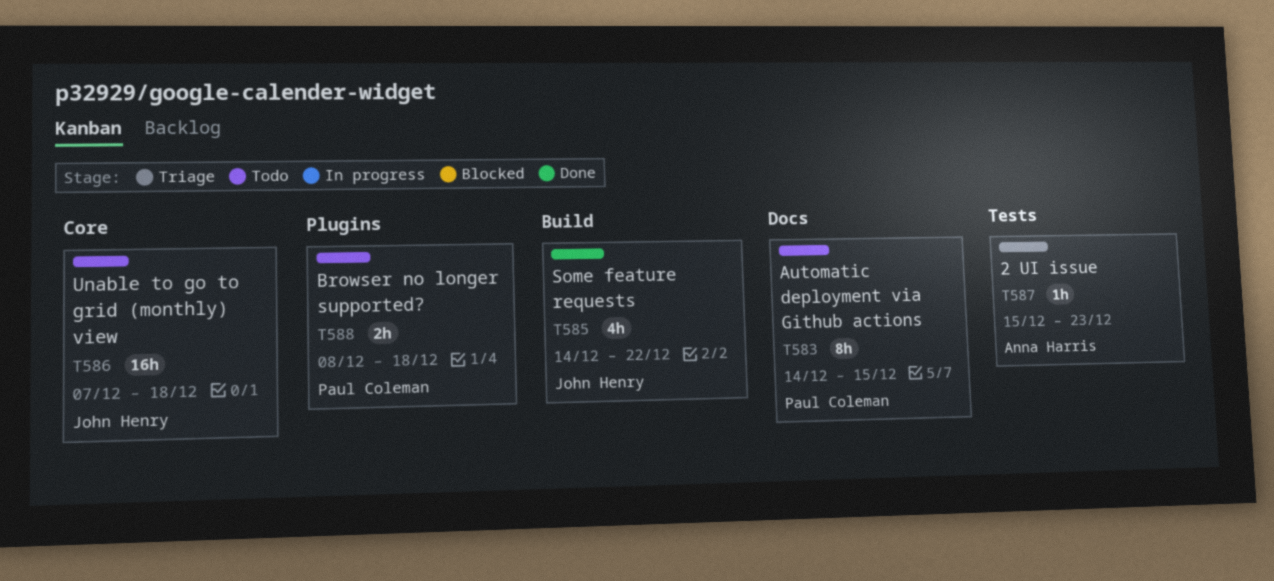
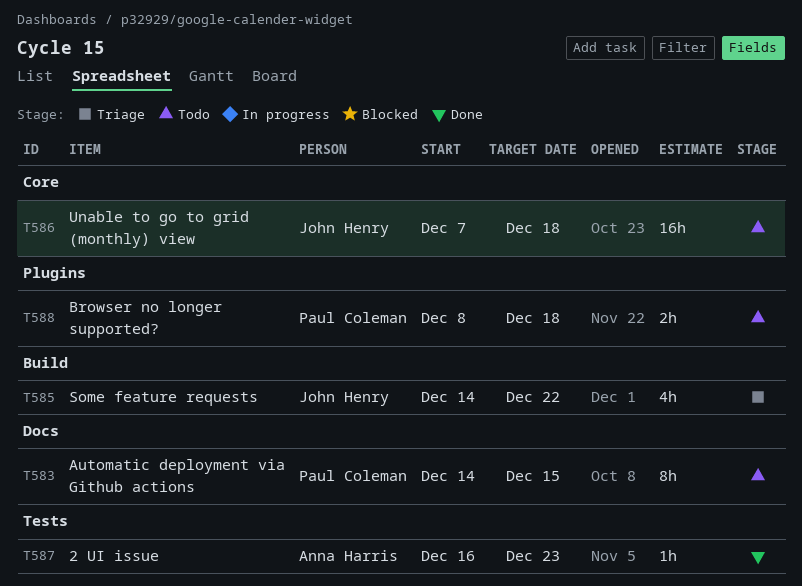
T585, status: Done -> Triage
T587, status: Triage -> Done
T587, start: Dec 15 -> Dec 16

